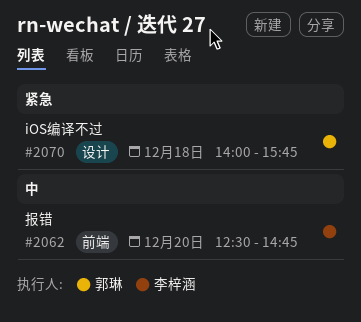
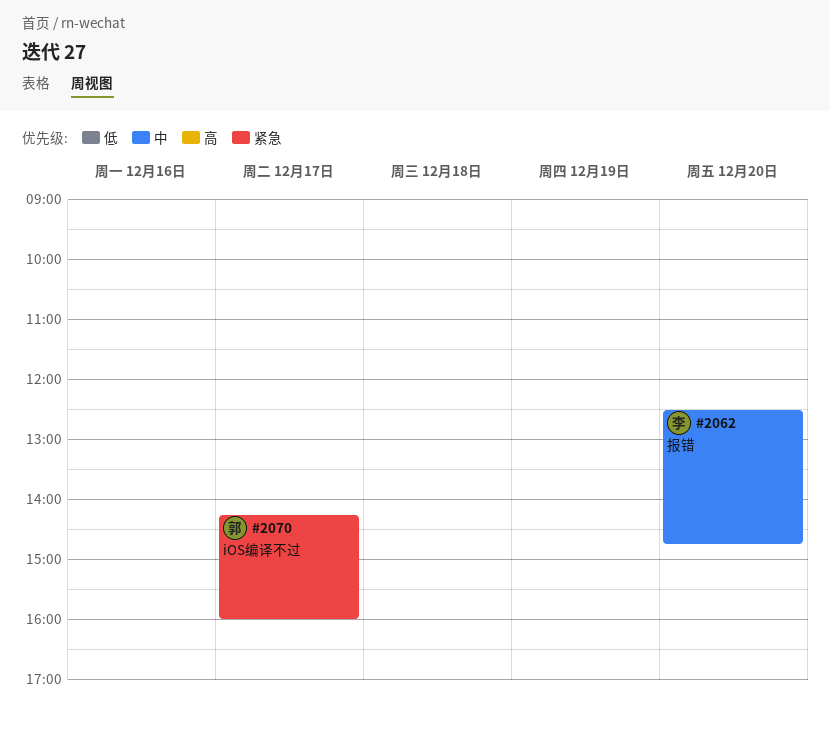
#2070, day: Dec 18 -> Dec 17
#2070, begins: 14:00 -> 14:15
#2070, ends: 15:45 -> 16:00

